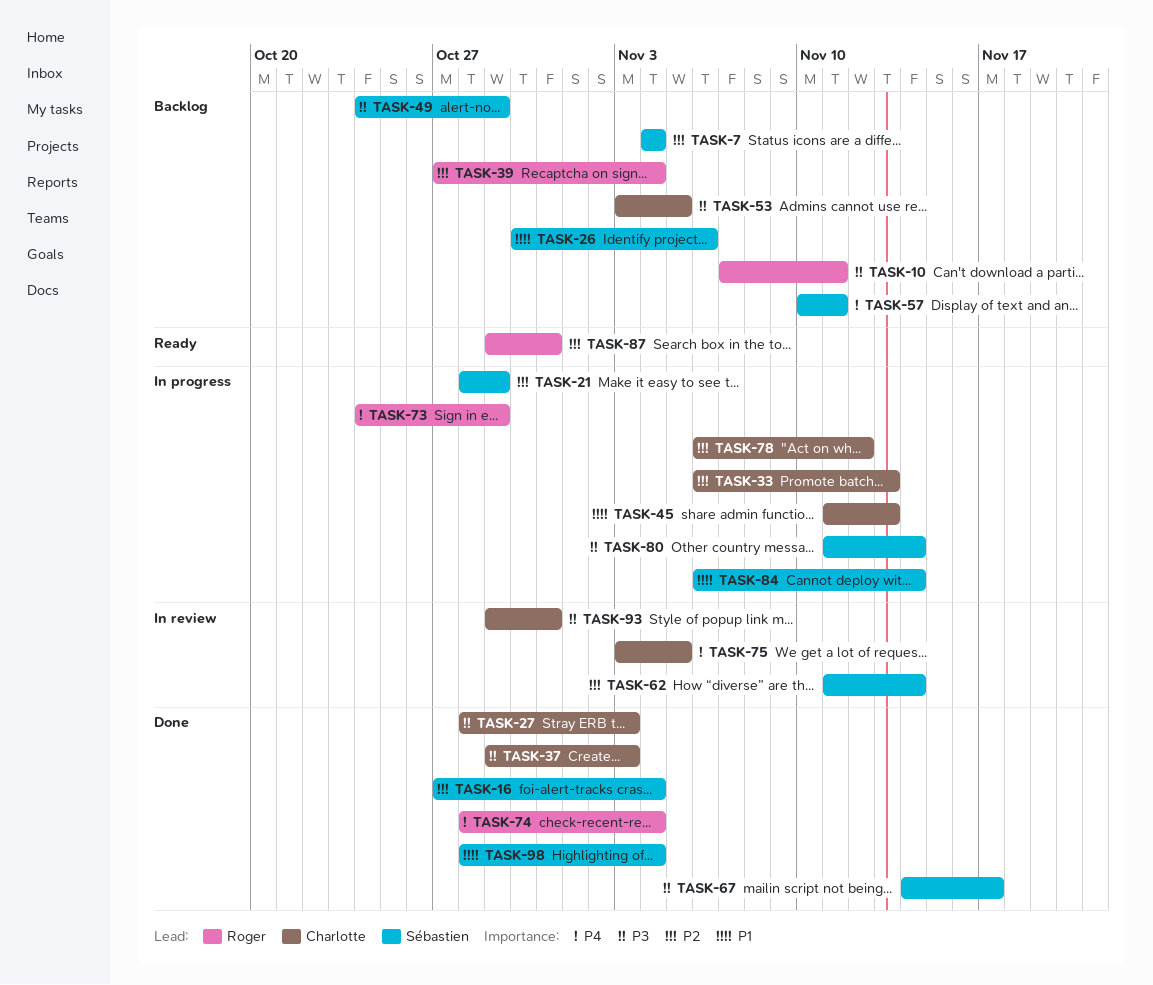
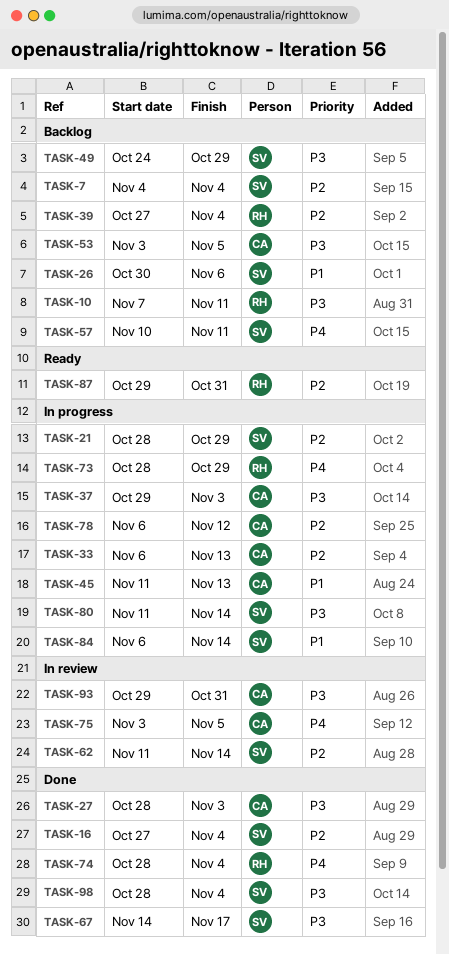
TASK-37, status: Done -> In progress
TASK-73, start: Oct 24 -> Oct 28
TASK-98, priority: P1 -> P3

